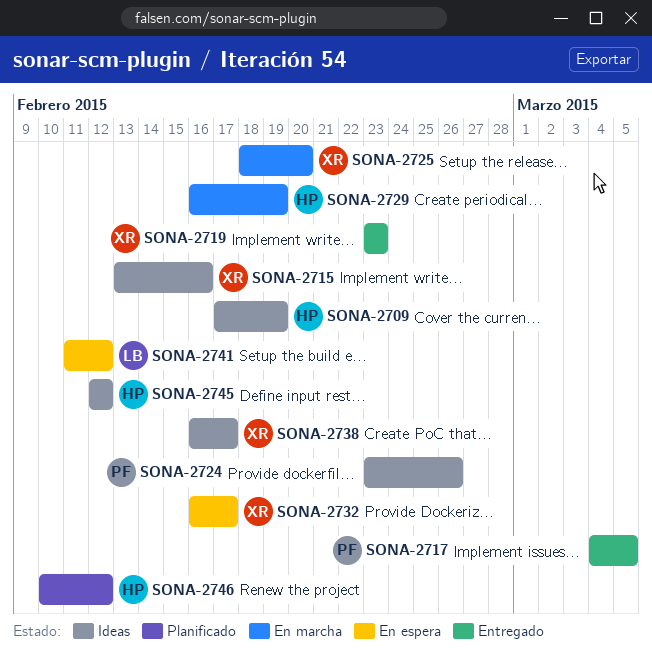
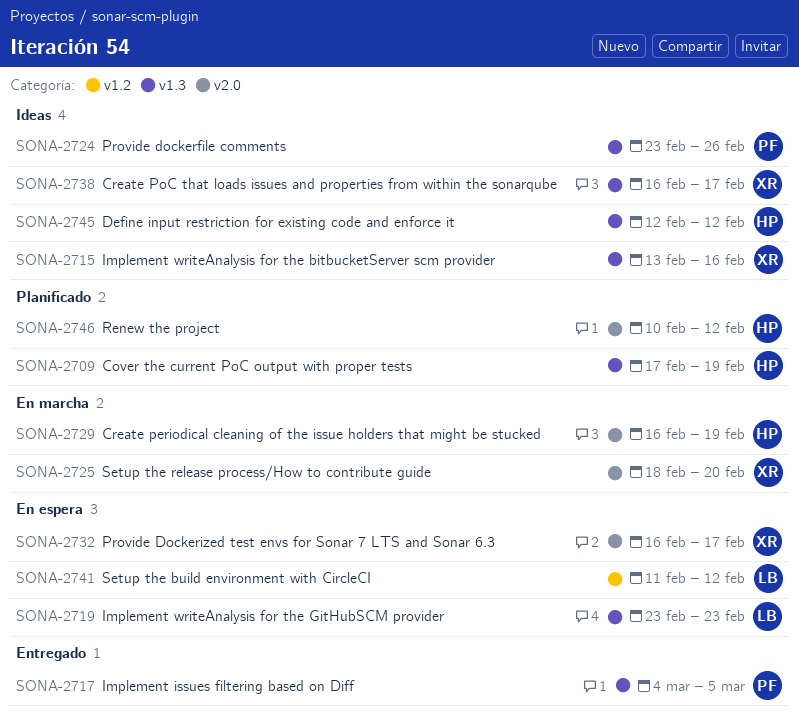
SONA-2709, status: Ideas -> Planificado
SONA-2719, status: Entregado -> En espera
SONA-2719, owner: XR -> LB

